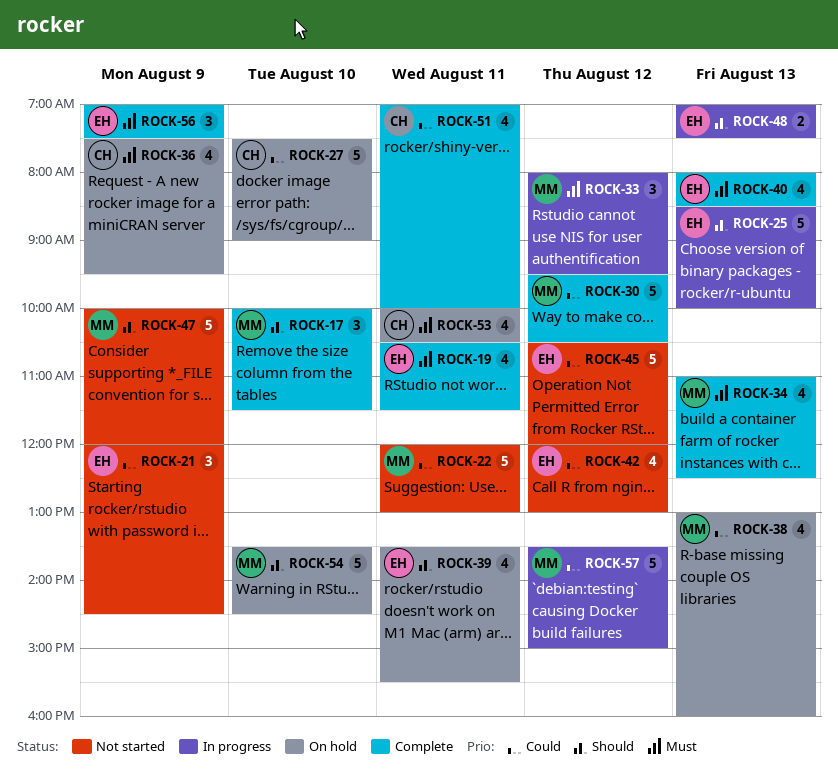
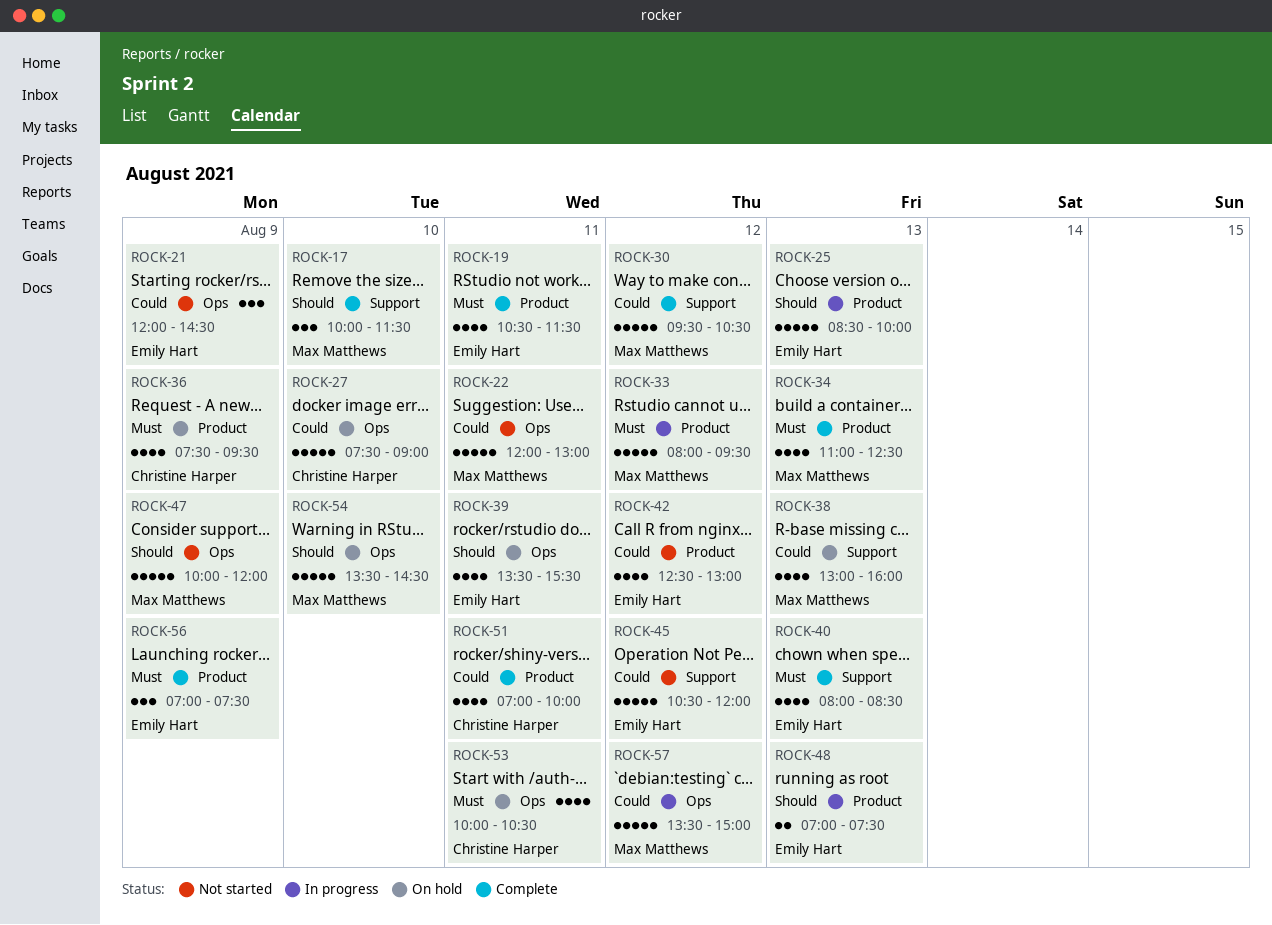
ROCK-33, estimate: 3 -> 5
ROCK-42, begins: 12:00 -> 12:30

